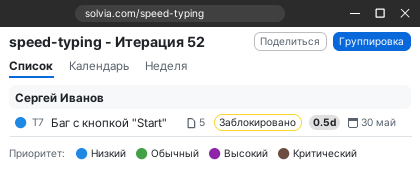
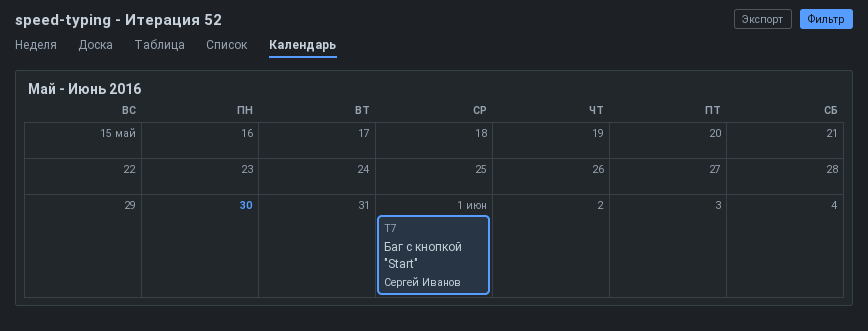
T7, due: May 30 -> Jun 1

